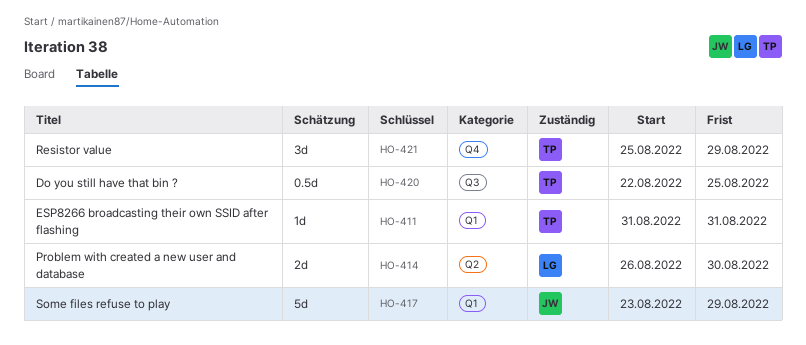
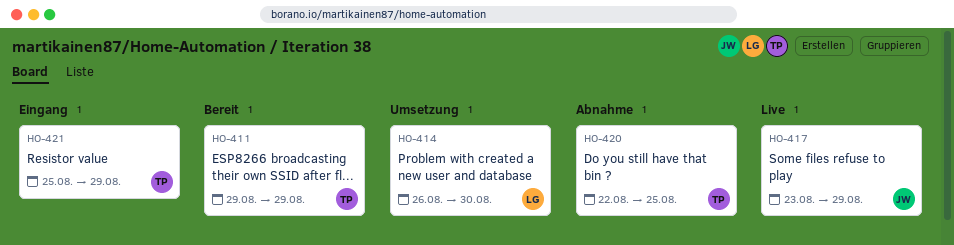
HO-411, start: Aug 31 -> Aug 29
HO-411, due: Aug 31 -> Aug 29

